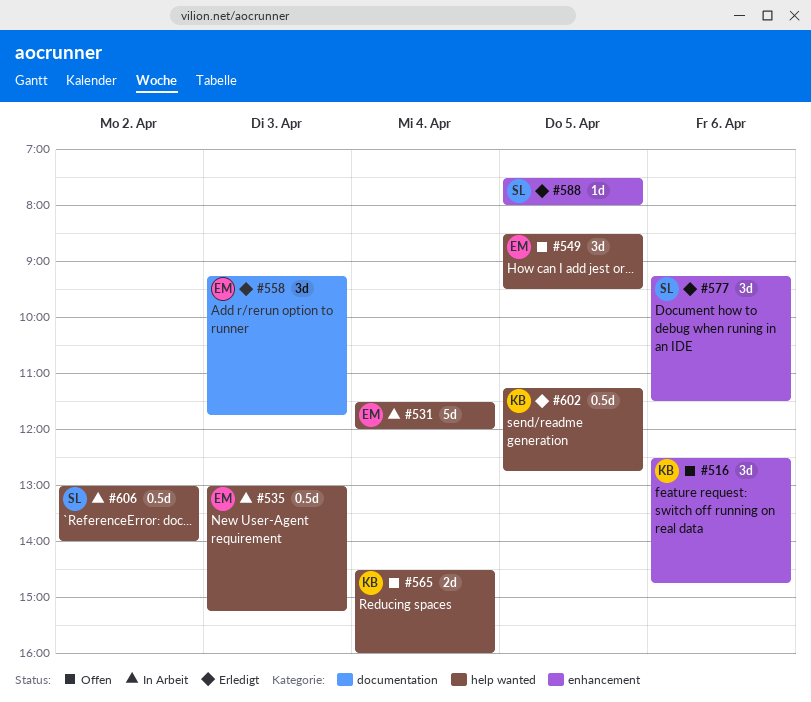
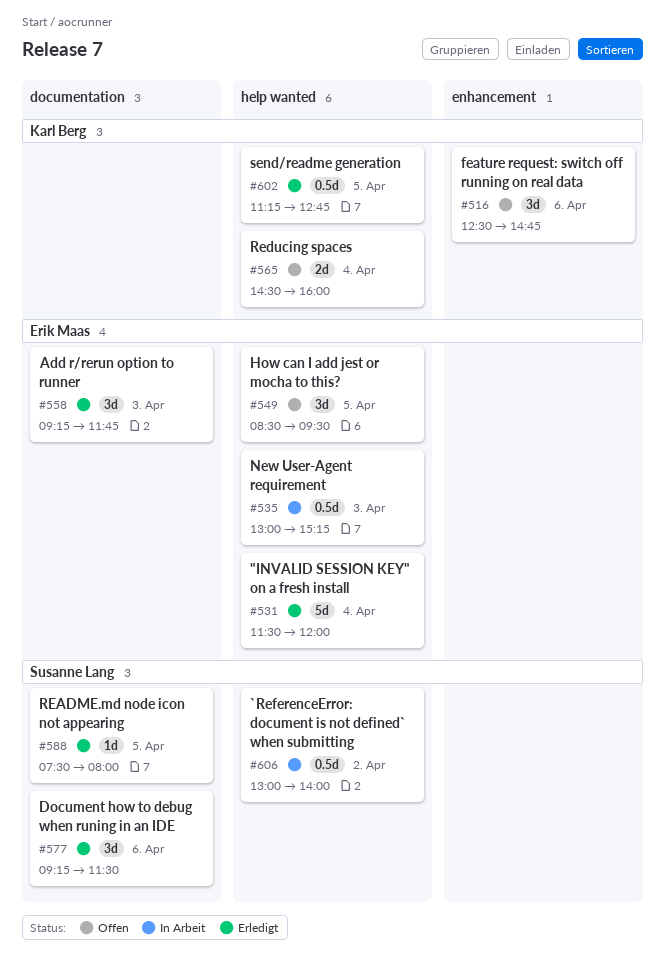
#531, status: In Arbeit -> Erledigt
#577, label: enhancement -> documentation
#588, label: enhancement -> documentation

